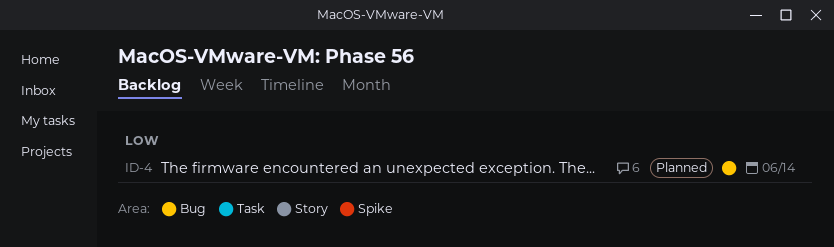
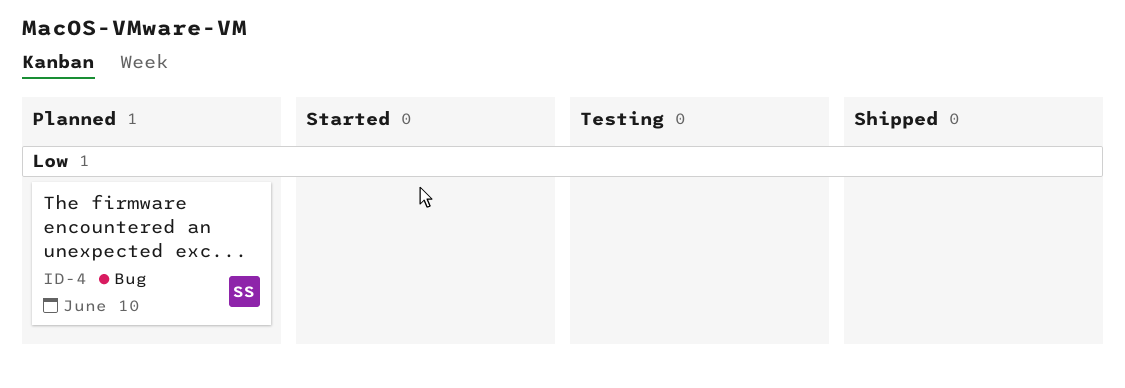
ID-4, due: Jun 14 -> Jun 10

